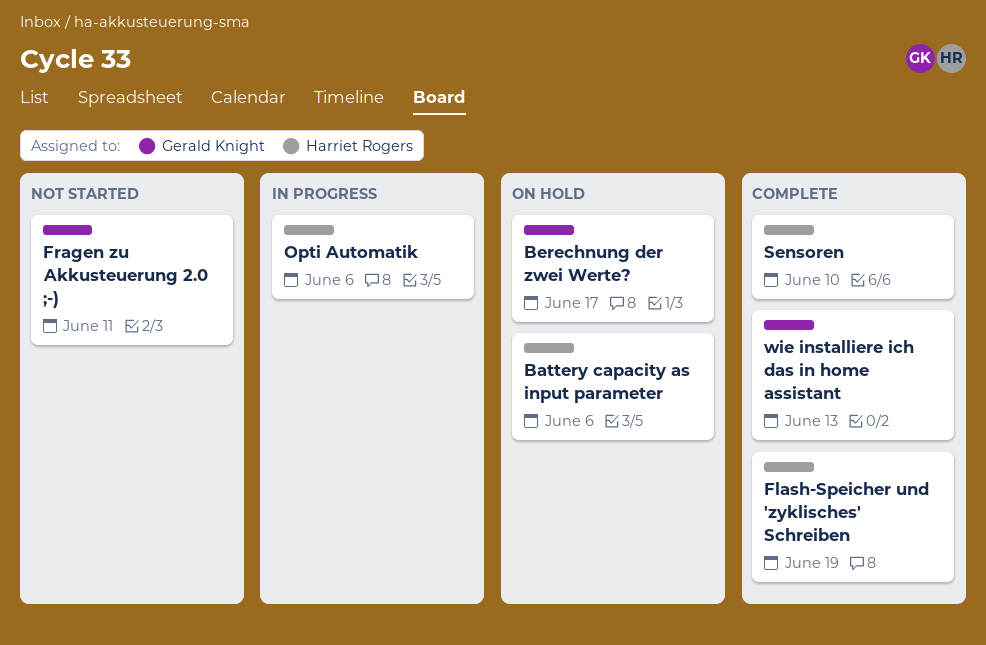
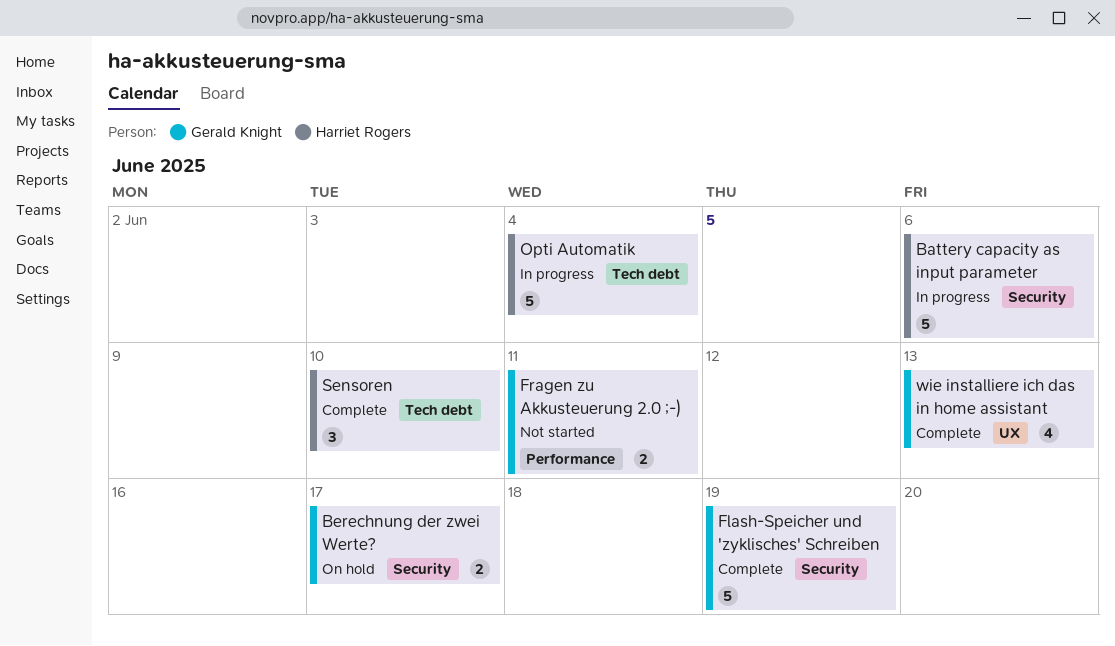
Battery capacity as input parameter, status: On hold -> In progress
Flash-Speicher und 'zyklisches' Schreiben, owner: Harriet Rogers -> Gerald Knight
Opti Automatik, due: Jun 6 -> Jun 4

